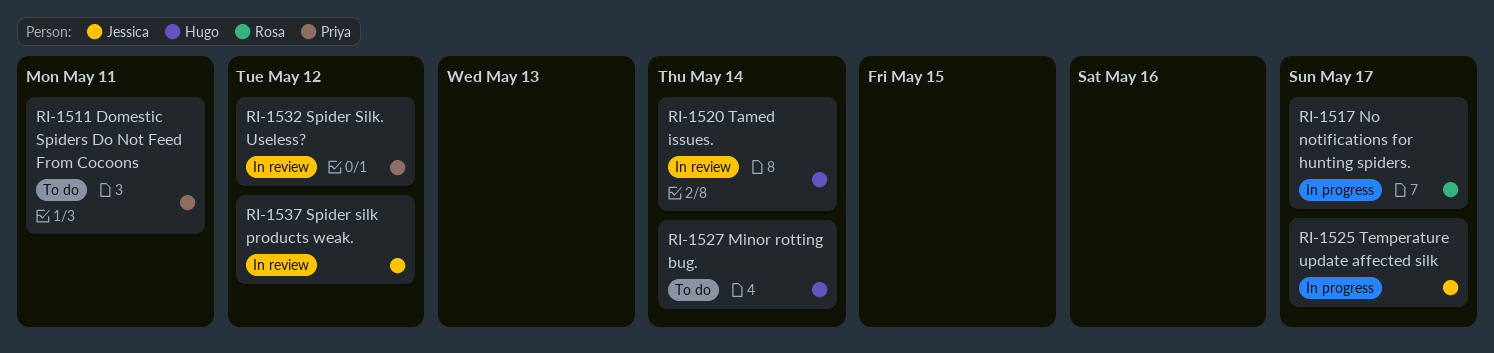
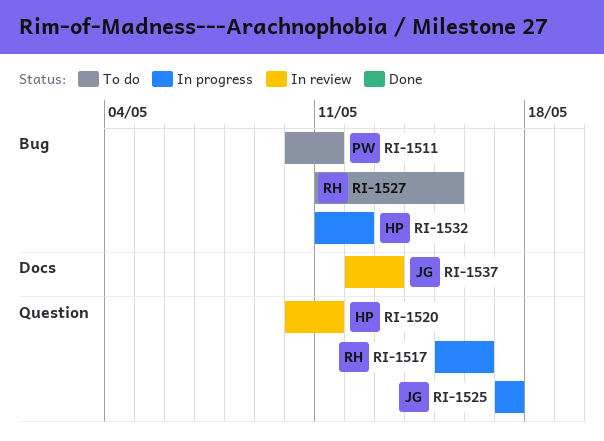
RI-1517, due: May 17 -> May 16
RI-1520, due: May 14 -> May 11
RI-1527, owner: Hugo -> Rosa
RI-1527, due: May 14 -> May 15
RI-1532, status: In review -> In progress
RI-1532, owner: Priya -> Hugo
RI-1537, due: May 12 -> May 13

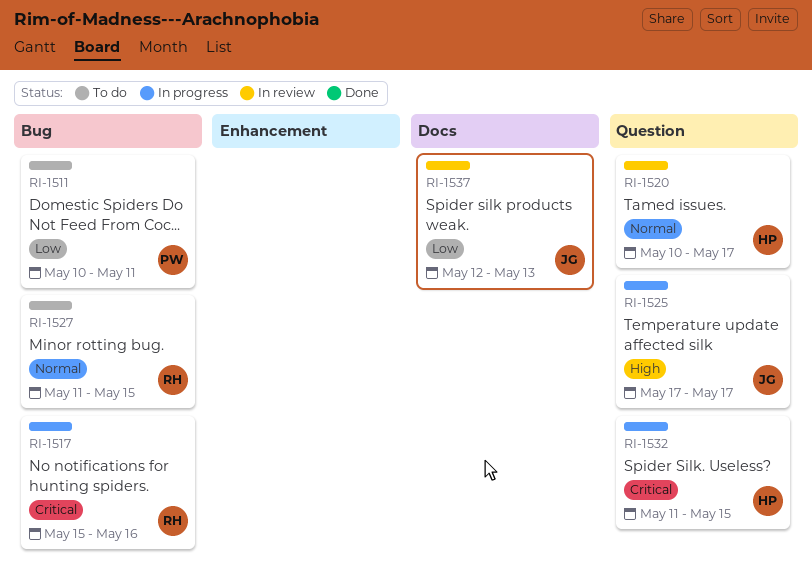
RI-1517, label: Question -> Bug
RI-1520, due: May 11 -> May 17
RI-1532, label: Bug -> Question
RI-1532, due: May 12 -> May 15

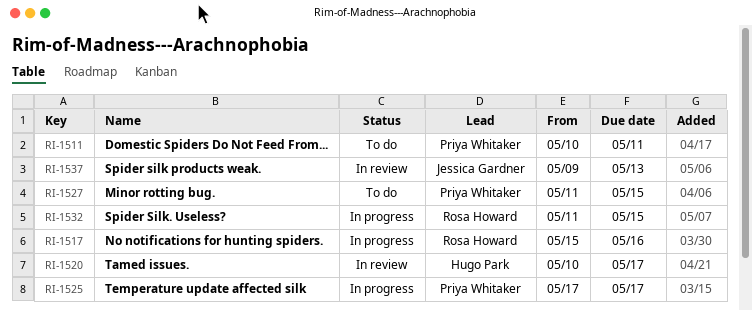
RI-1525, owner: Jessica Gardner -> Priya Whitaker
RI-1527, owner: Rosa Howard -> Priya Whitaker
RI-1532, owner: Hugo Park -> Rosa Howard
RI-1537, start: May 12 -> May 9

